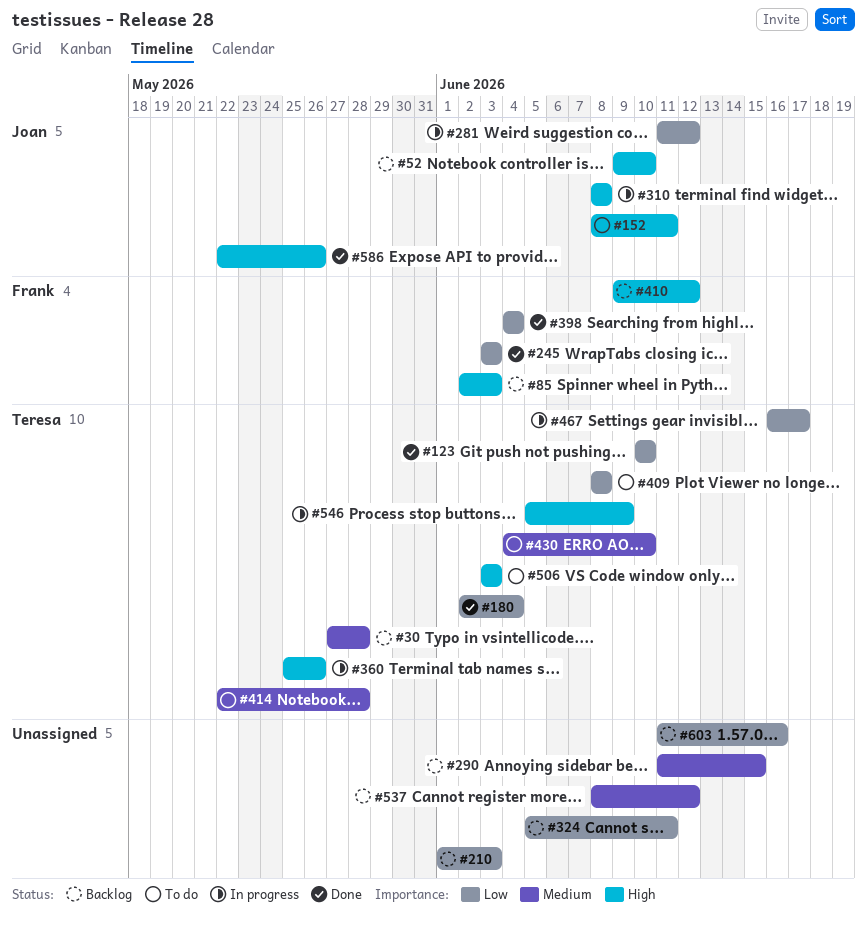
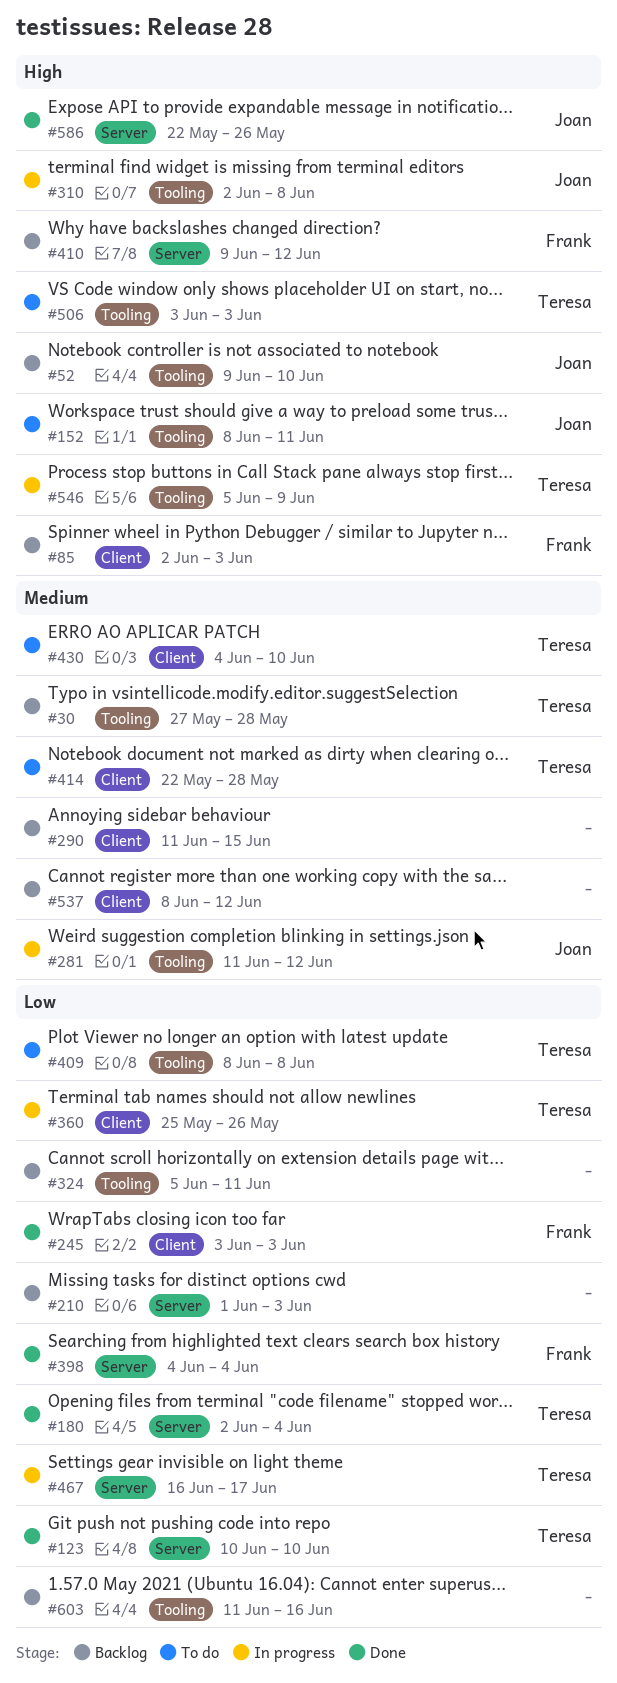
#281, priority: Low -> Medium
#310, start: Jun 8 -> Jun 2
#360, priority: High -> Low

